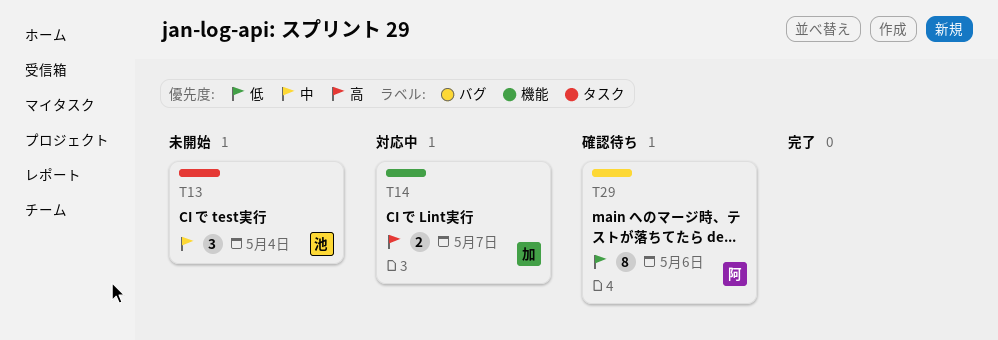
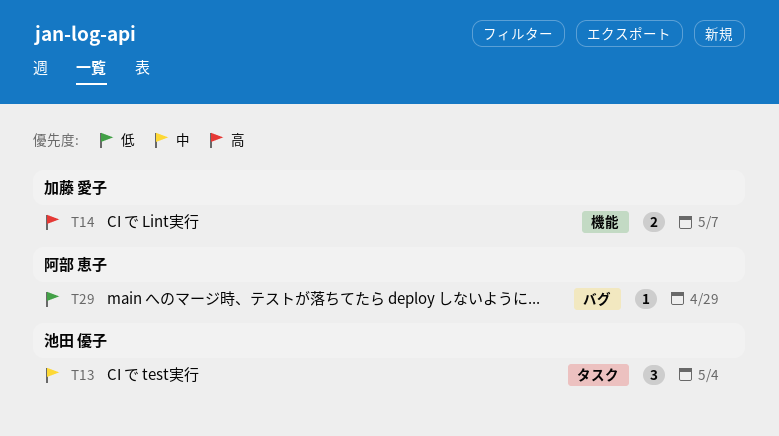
T29, estimate: 8 -> 1
T29, due: May 6 -> Apr 29

